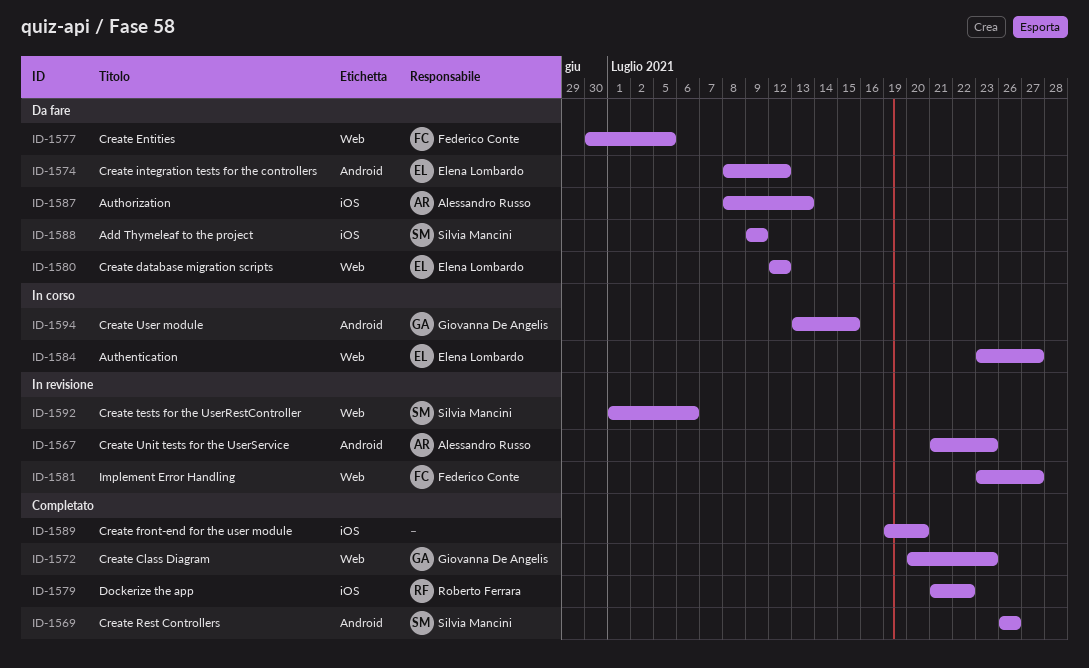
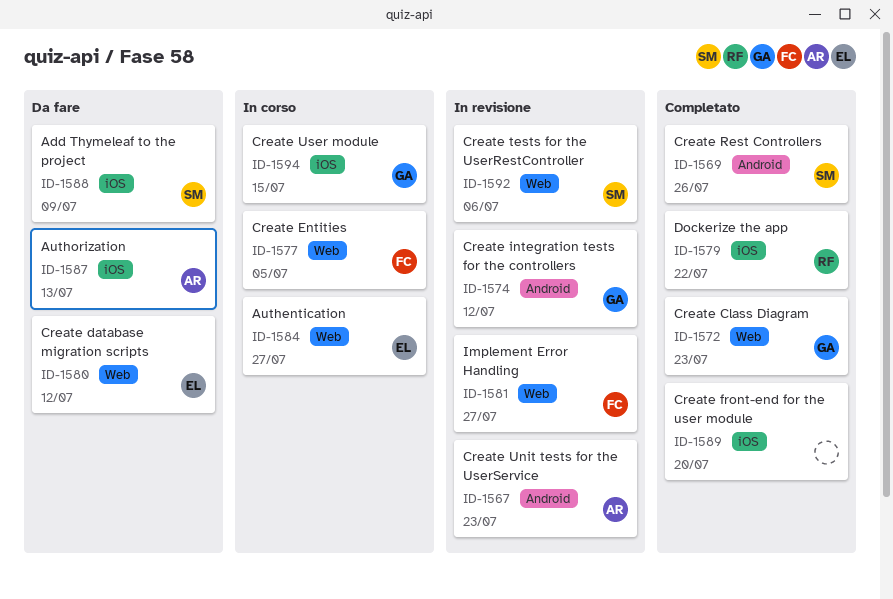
ID-1574, status: Da fare -> In revisione
ID-1574, owner: Elena Lombardo -> Giovanna De Angelis
ID-1577, status: Da fare -> In corso
ID-1594, label: Android -> iOS

